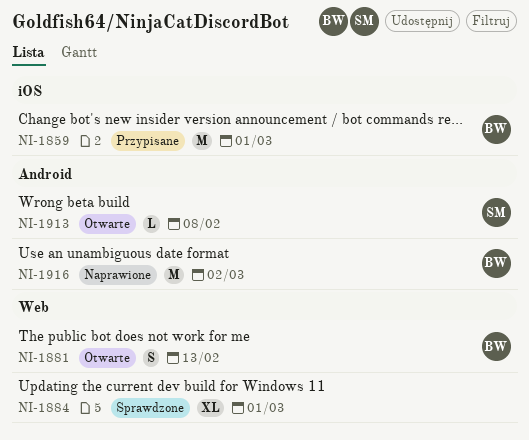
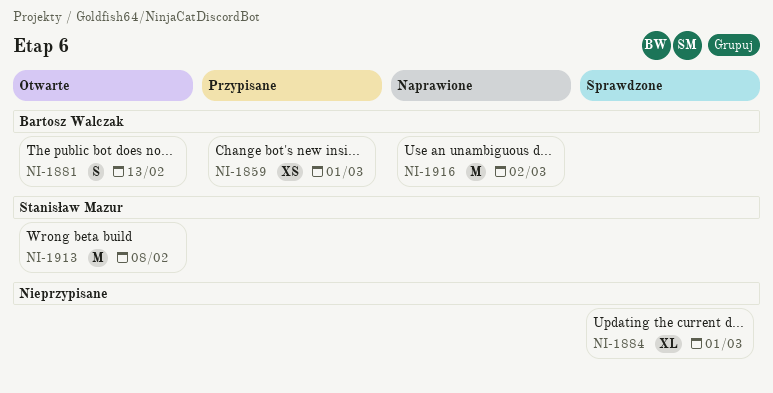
NI-1859, estimate: M -> XS
NI-1913, estimate: L -> M

